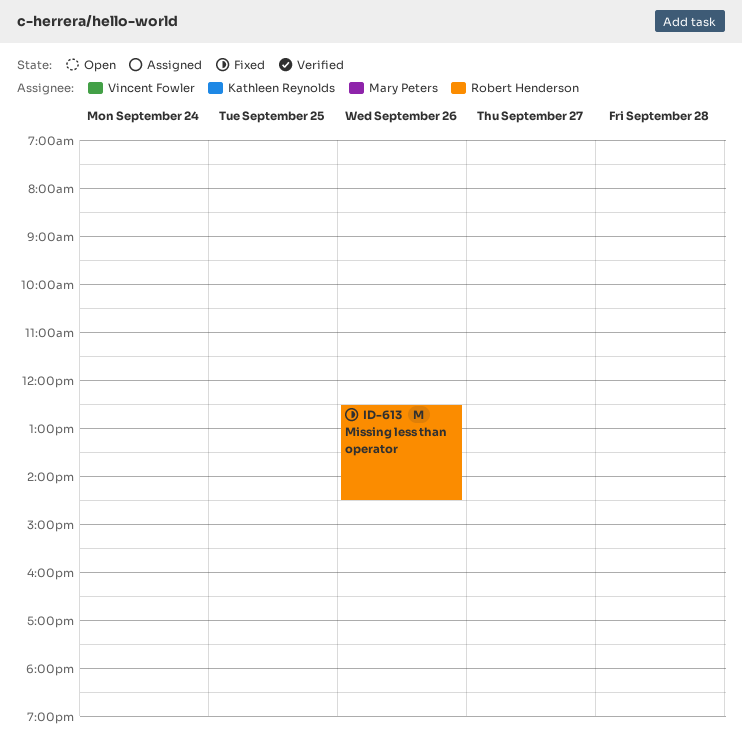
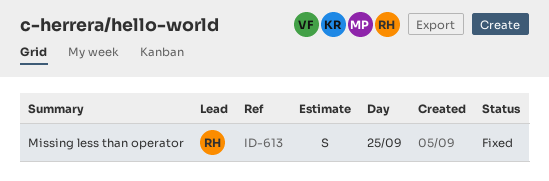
ID-613, estimate: M -> S
ID-613, day: Sep 26 -> Sep 25

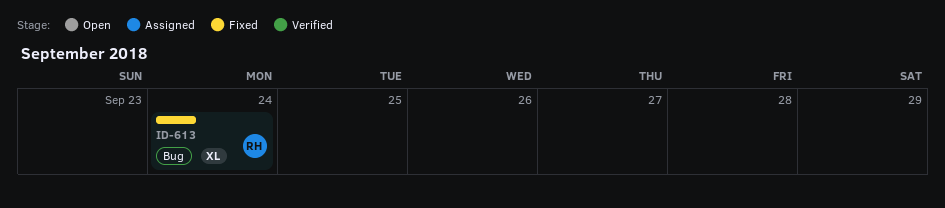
ID-613, estimate: S -> XL
ID-613, day: Sep 25 -> Sep 24

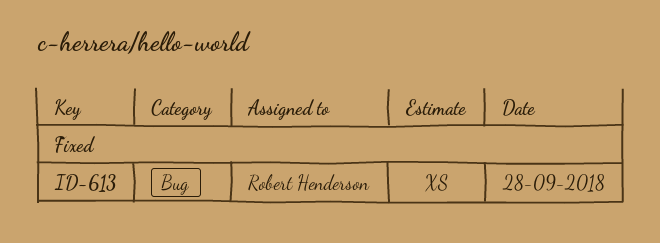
ID-613, estimate: XL -> XS
ID-613, day: Sep 24 -> Sep 28

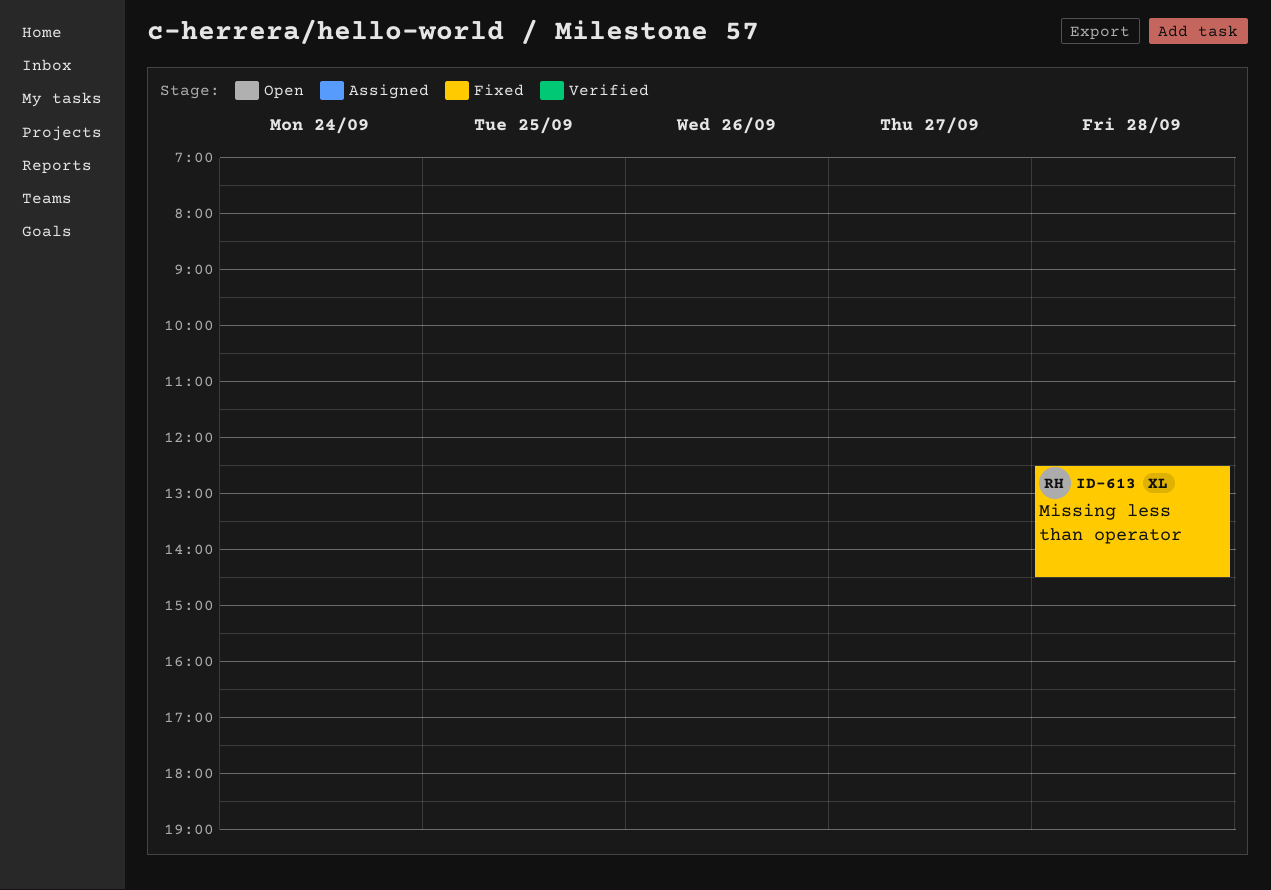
ID-613, estimate: XS -> XL

